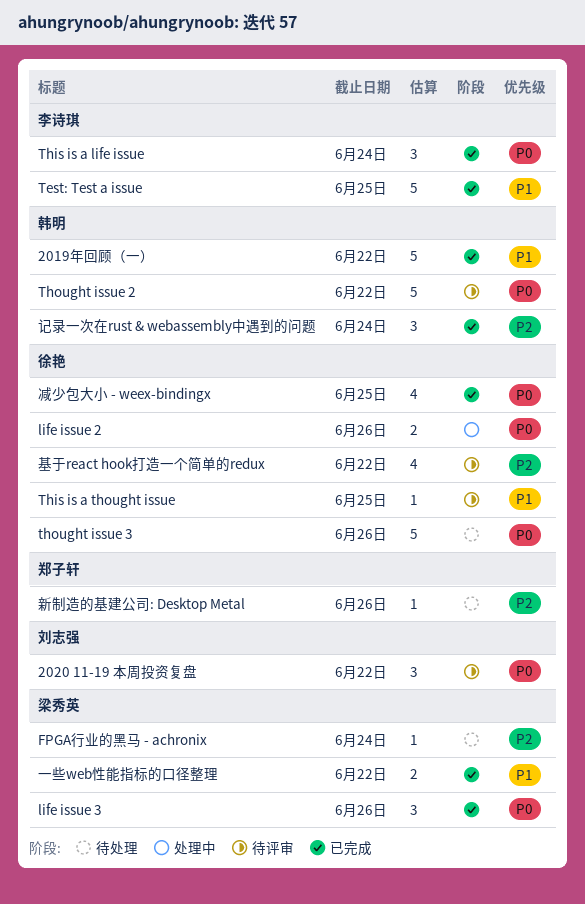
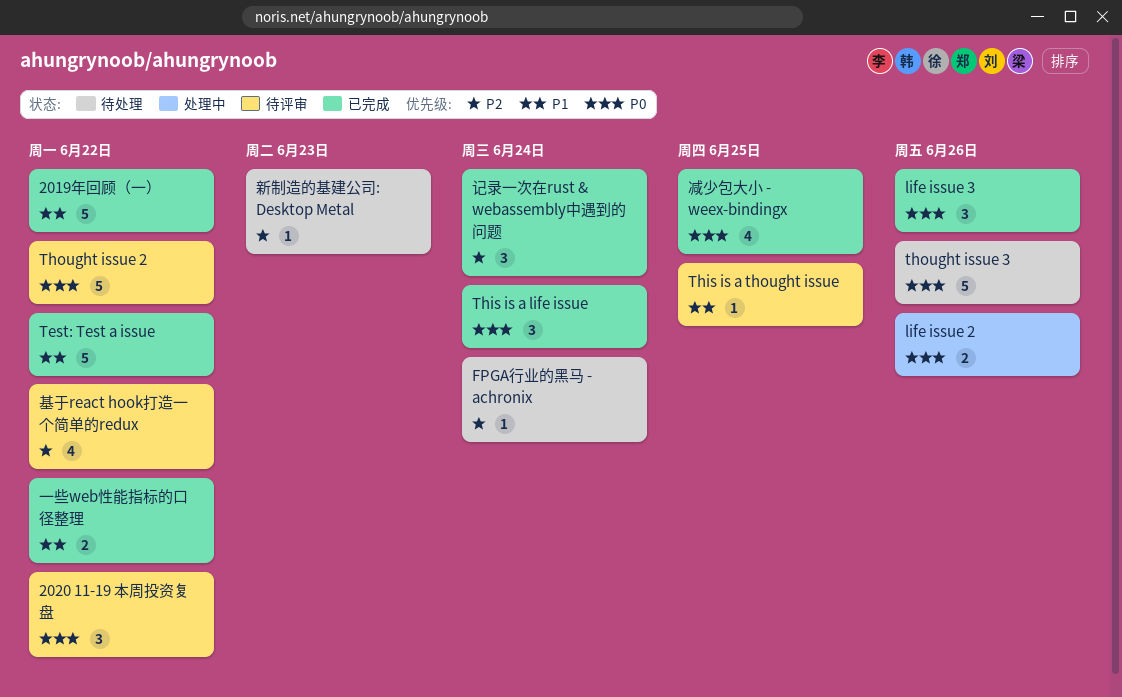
Test: Test a issue, due: Jun 25 -> Jun 22
新制造的基建公司: Desktop Metal, due: Jun 26 -> Jun 23

